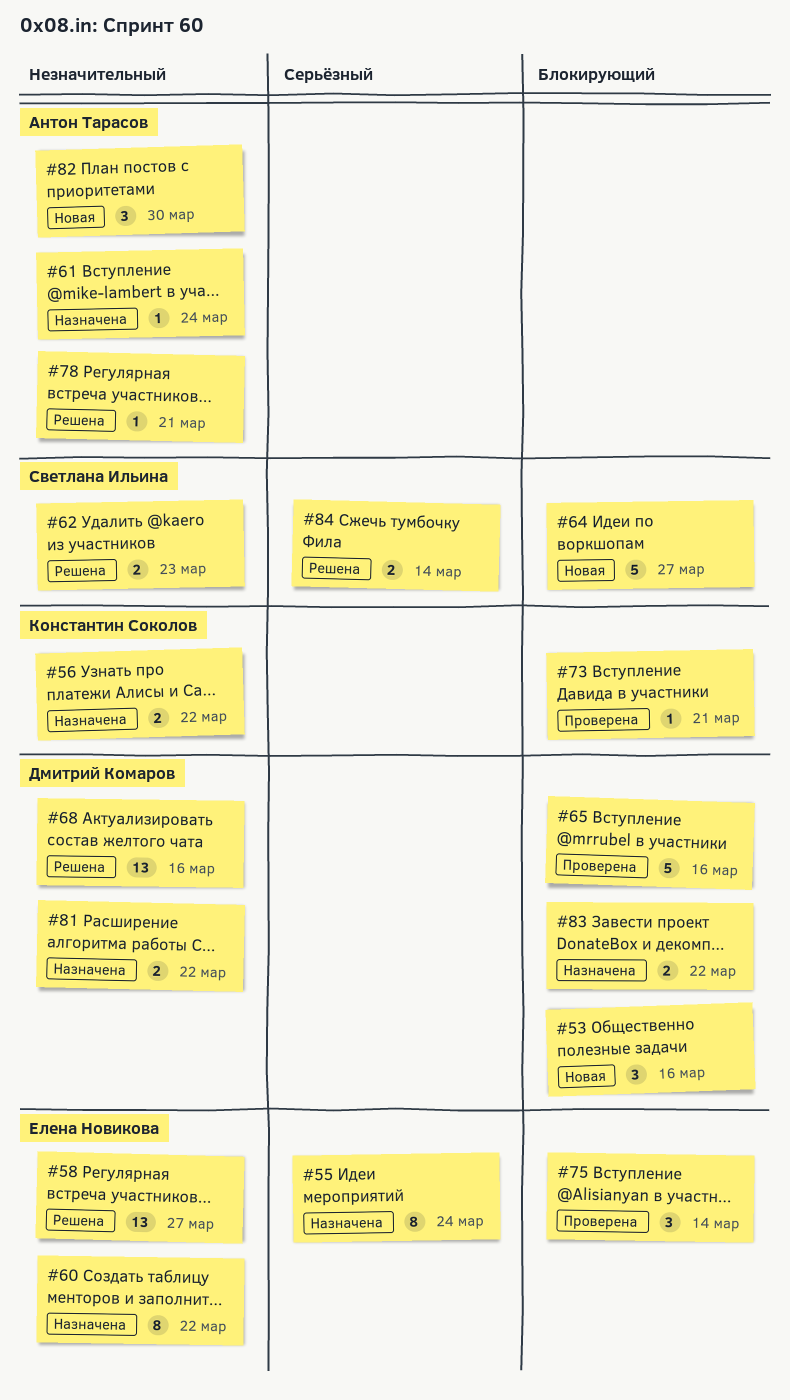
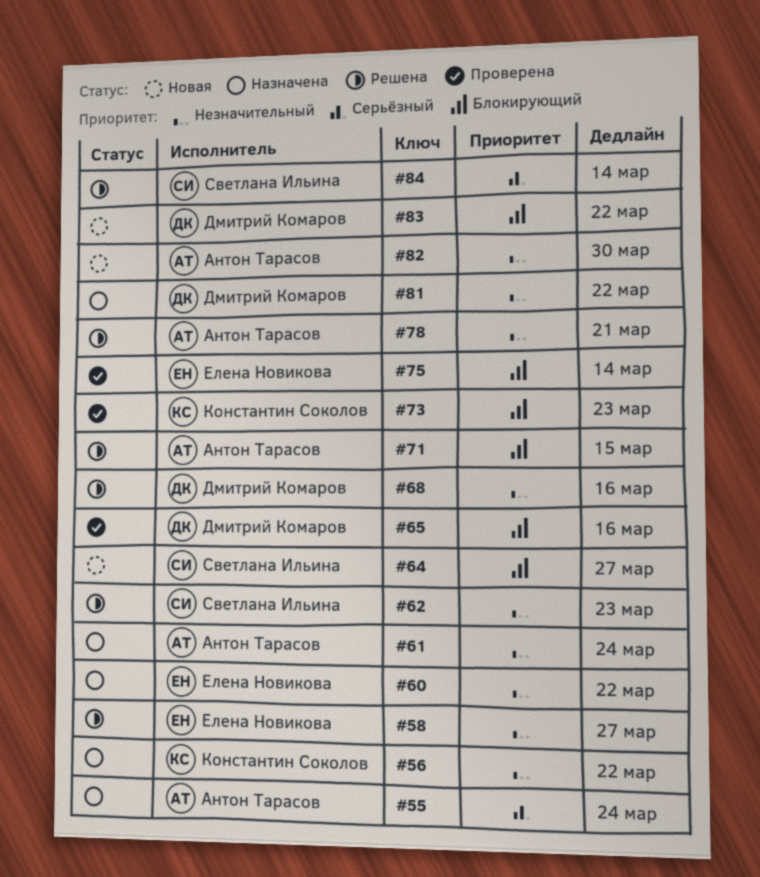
#53: present -> none
#55, owner: Елена Новикова -> Антон Тарасов
#71: none -> present
#73, due: Mar 21 -> Mar 23
#83, status: Назначена -> Новая

